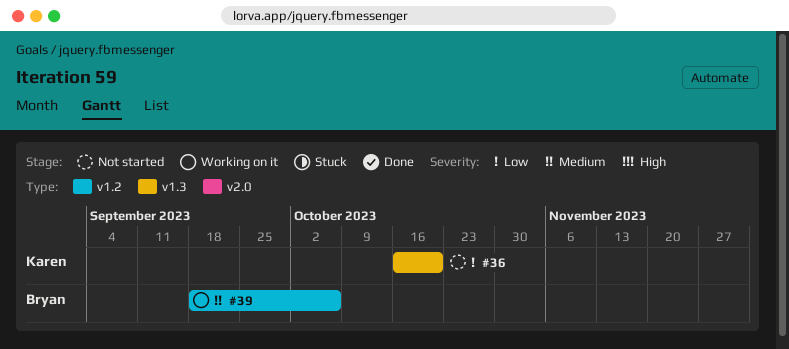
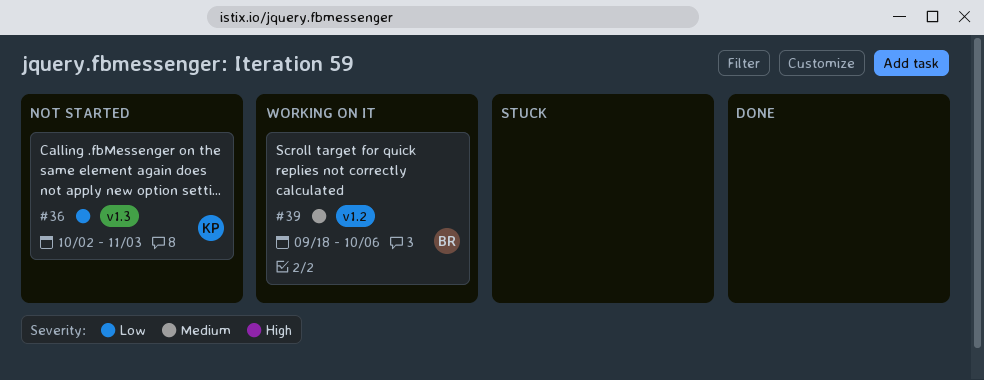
#36, start: Oct 16 -> Oct 2
#36, due: Oct 20 -> Nov 3

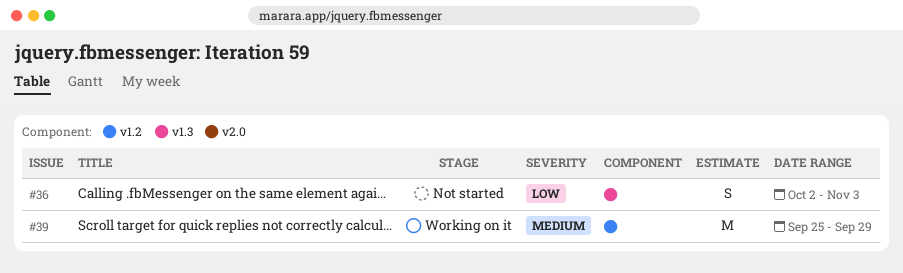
#39, start: Sep 18 -> Sep 25
#39, due: Oct 6 -> Sep 29

